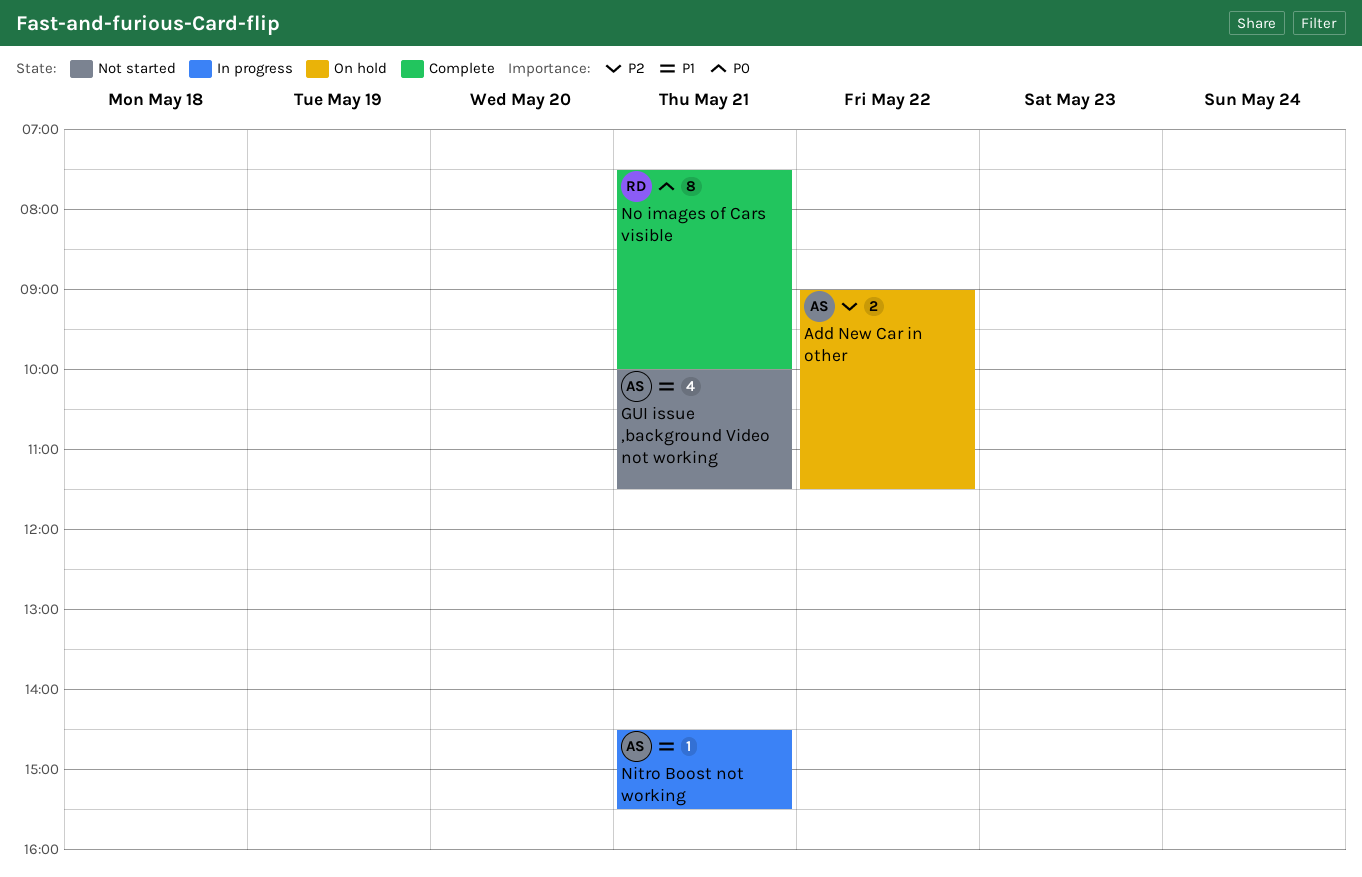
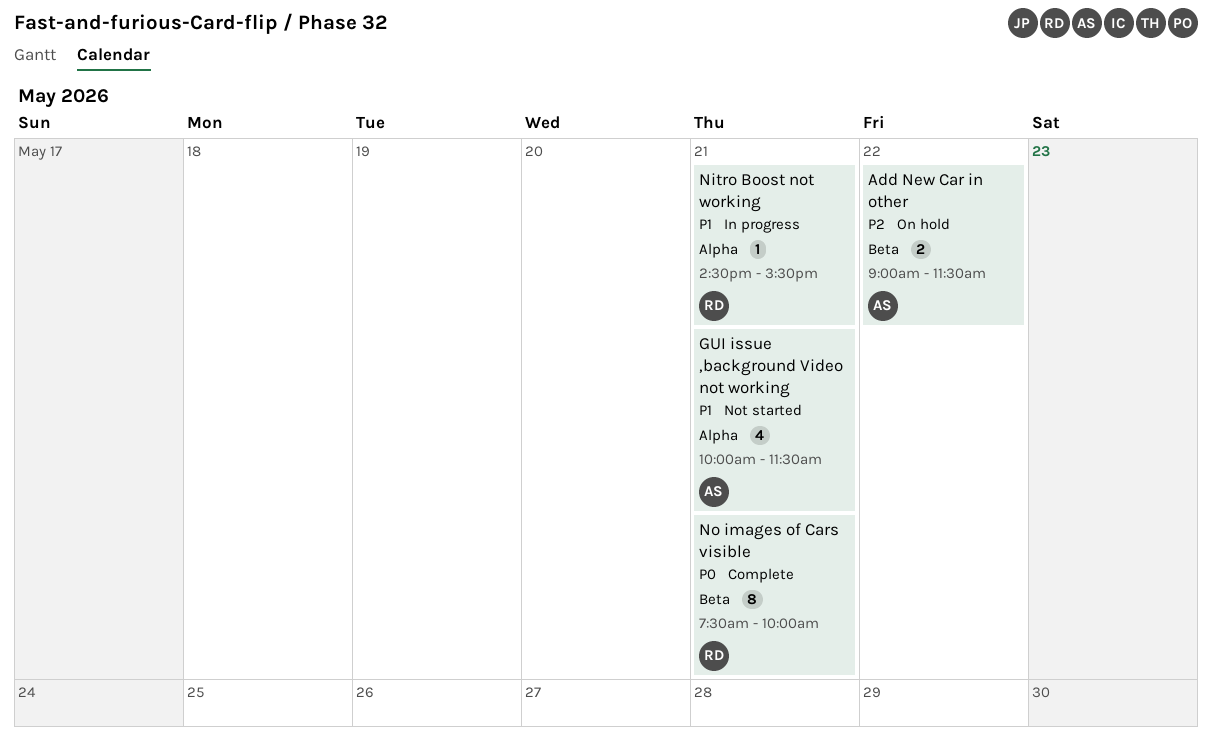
Nitro Boost not working, owner: AS -> RD

